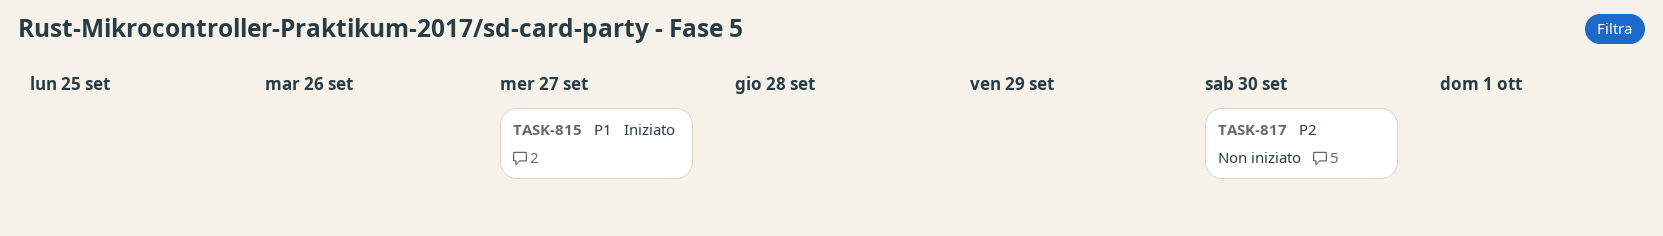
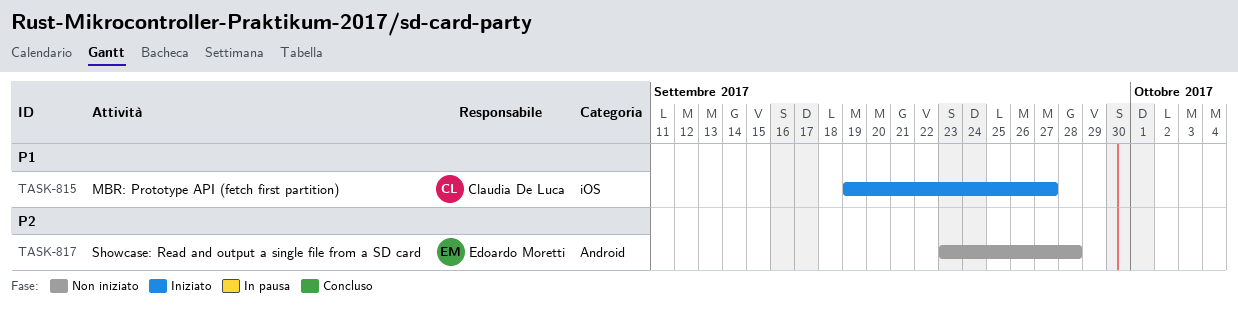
TASK-817, due: Sep 30 -> Sep 28

